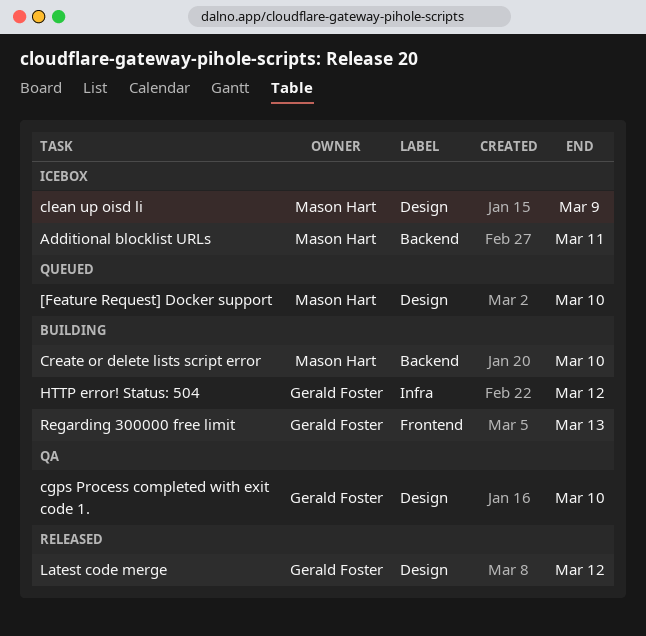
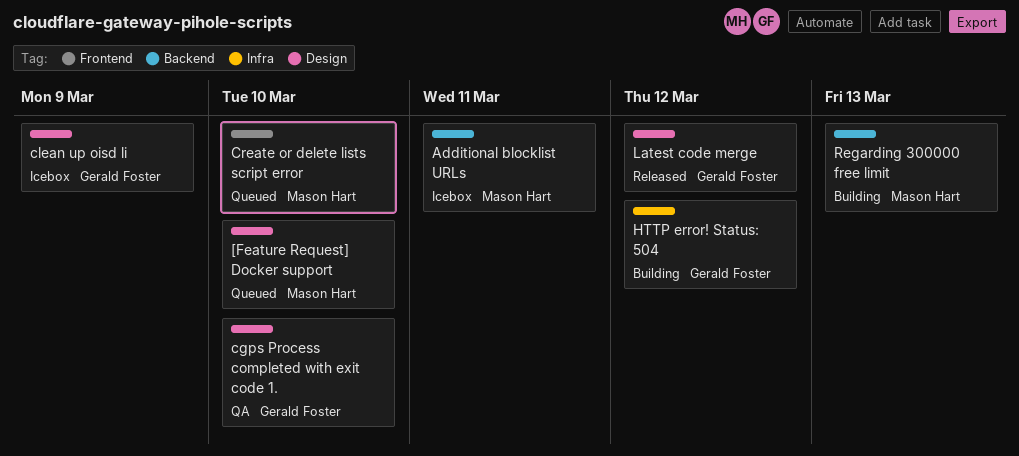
clean up oisd li, owner: Mason Hart -> Gerald Foster
Create or delete lists script error, status: Building -> Queued
Create or delete lists script error, label: Backend -> Frontend
Regarding 300000 free limit, owner: Gerald Foster -> Mason Hart
Regarding 300000 free limit, label: Frontend -> Backend

